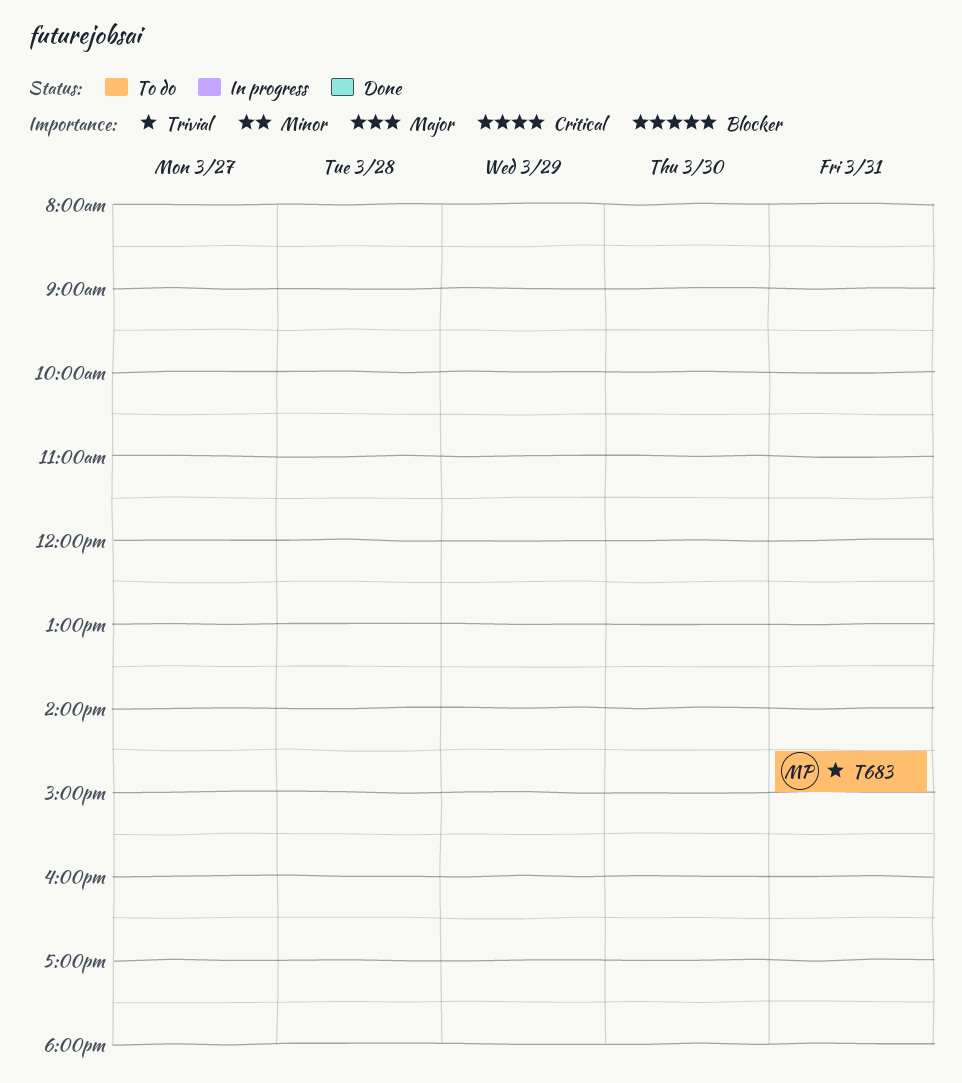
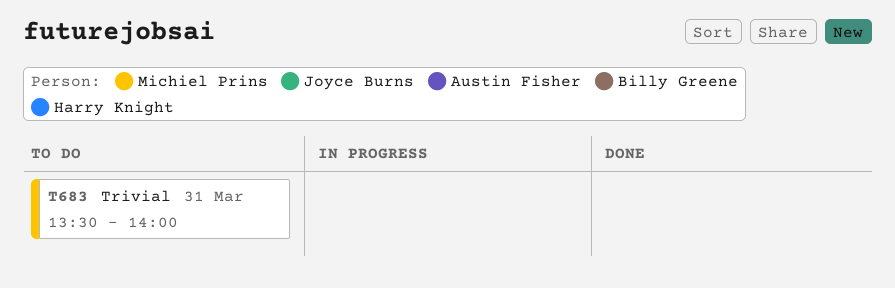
T683, begins: 14:30 -> 13:30
T683, ends: 15:00 -> 14:00

